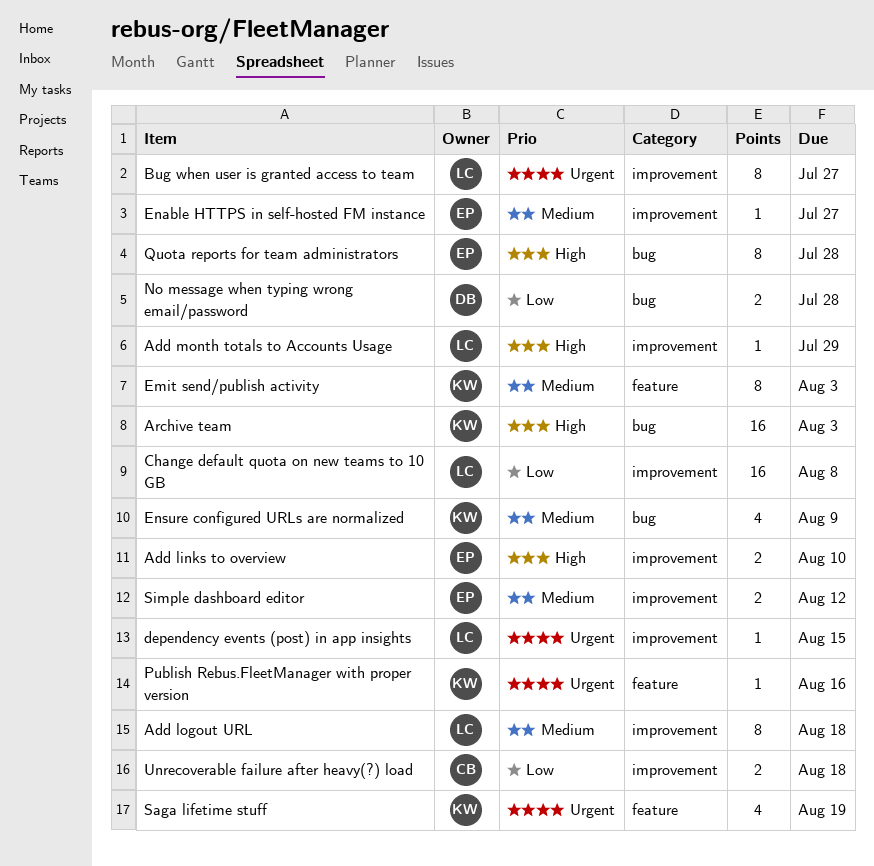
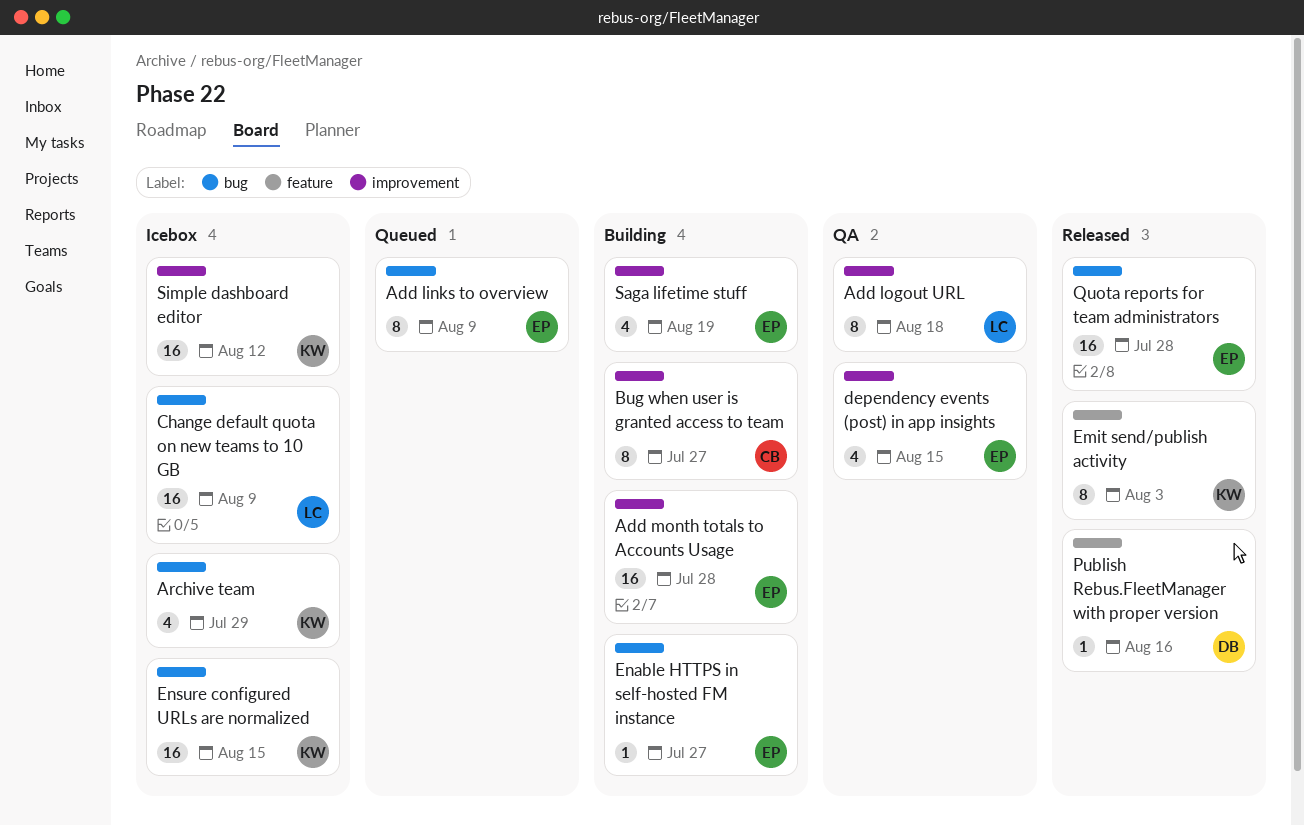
Add links to overview, label: improvement -> bug
Add links to overview, estimate: 2 -> 8
Add links to overview, due: Aug 10 -> Aug 9
Add month totals to Accounts Usage, owner: LC -> EP
Add month totals to Accounts Usage, estimate: 1 -> 16
Add month totals to Accounts Usage, due: Jul 29 -> Jul 28
Archive team, estimate: 16 -> 4
Archive team, due: Aug 3 -> Jul 29
Bug when user is granted access to team, owner: LC -> CB
Change default quota on new teams to 10 GB, label: improvement -> bug
Change default quota on new teams to 10 GB, due: Aug 8 -> Aug 9
dependency events (post) in app insights, owner: LC -> EP
dependency events (post) in app insights, estimate: 1 -> 4
Enable HTTPS in self-hosted FM instance, label: improvement -> bug
Ensure configured URLs are normalized, estimate: 4 -> 16
Ensure configured URLs are normalized, due: Aug 9 -> Aug 15
No message when typing wrong email/password: present -> none
Publish Rebus.FleetManager with proper version, owner: KW -> DB
Quota reports for team administrators, estimate: 8 -> 16
Saga lifetime stuff, owner: KW -> EP
Saga lifetime stuff, label: feature -> improvement
Simple dashboard editor, owner: EP -> KW
Simple dashboard editor, estimate: 2 -> 16
Unrecoverable failure after heavy(?) load: present -> none

